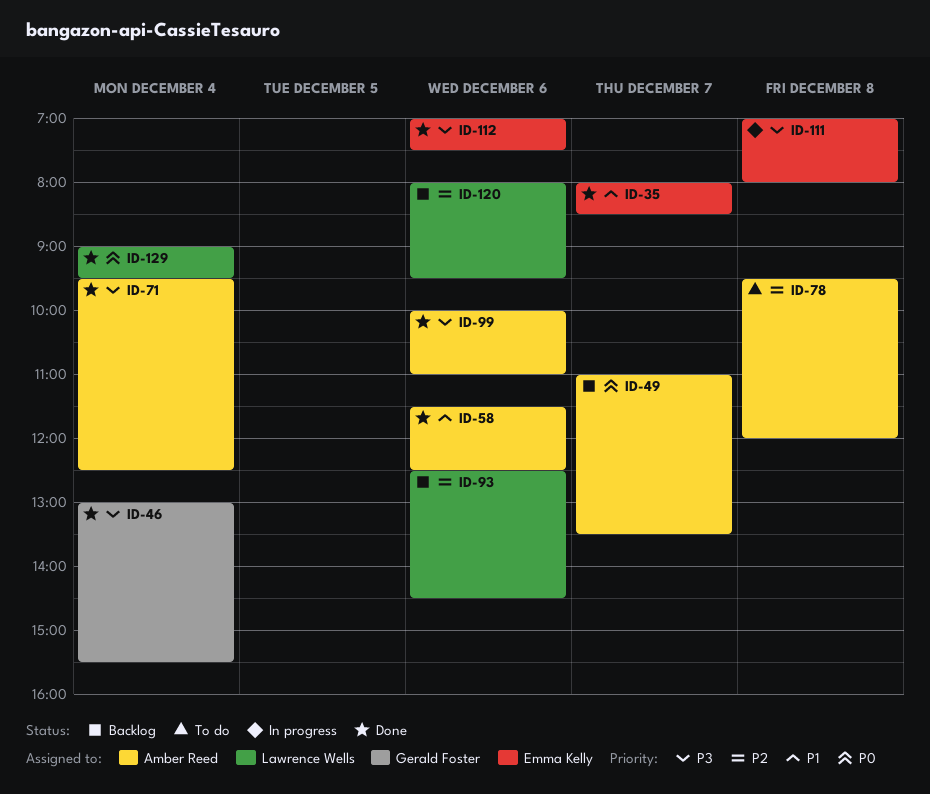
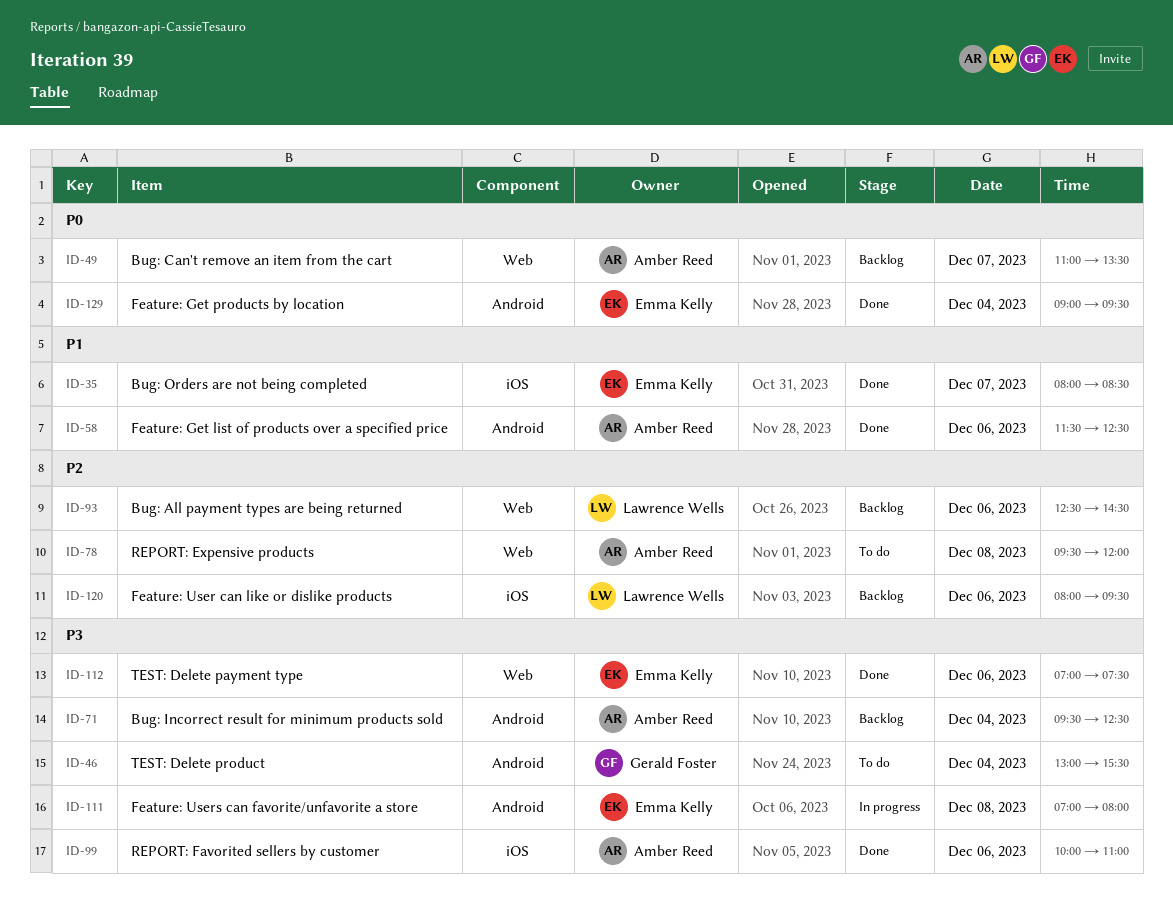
ID-46, status: Done -> To do
ID-71, status: Done -> Backlog
ID-129, owner: Lawrence Wells -> Emma Kelly

